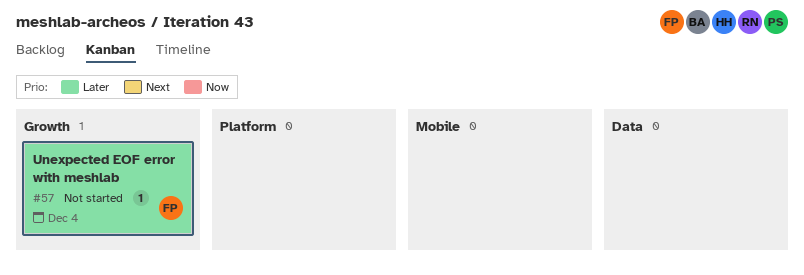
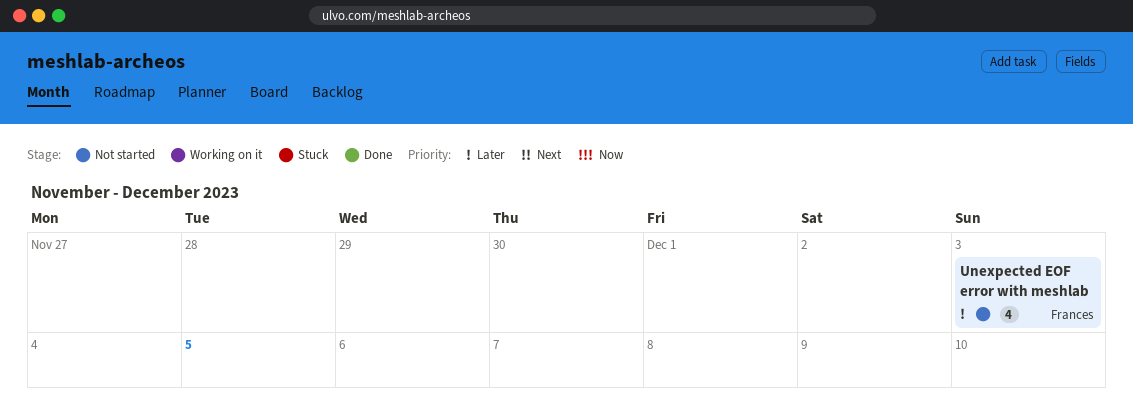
Unexpected EOF error with meshlab, estimate: 1 -> 4
Unexpected EOF error with meshlab, due: Dec 4 -> Dec 3

